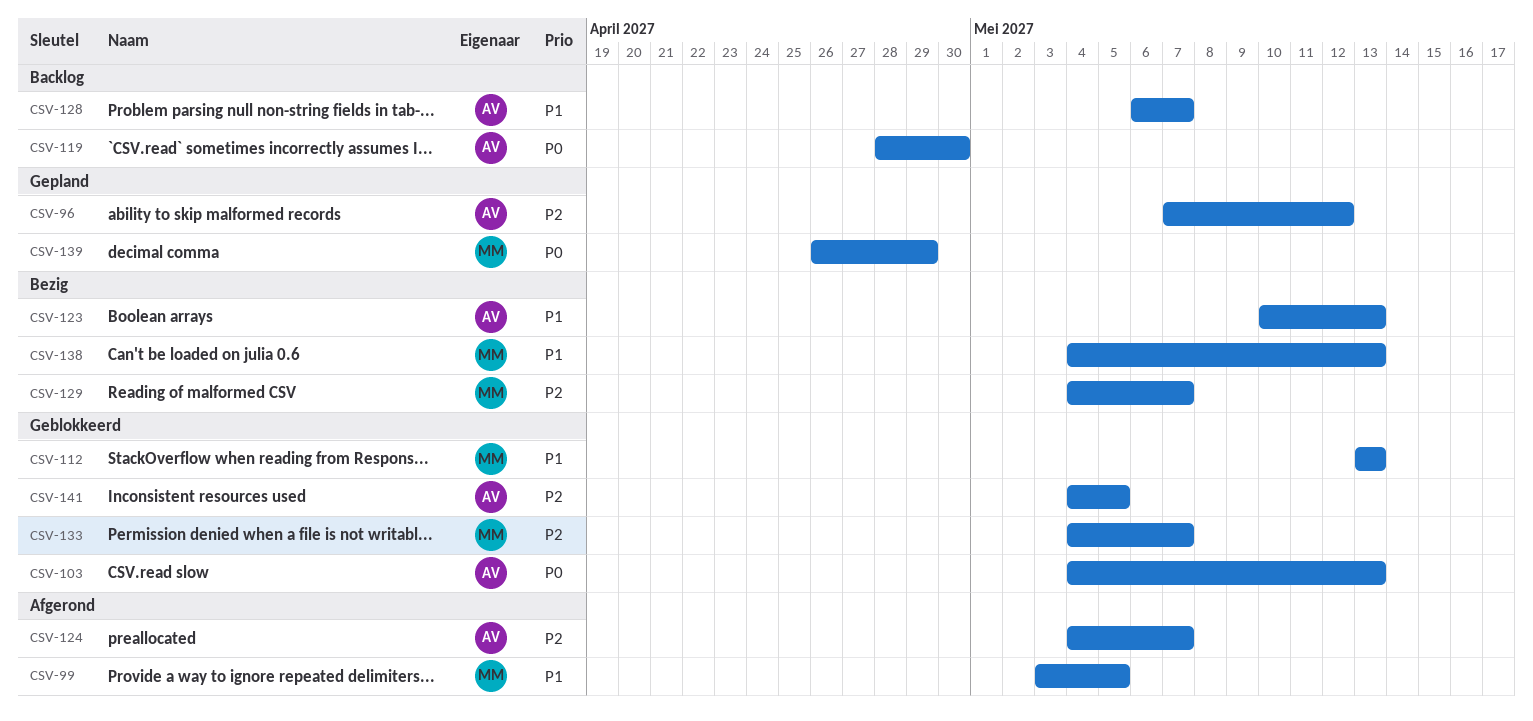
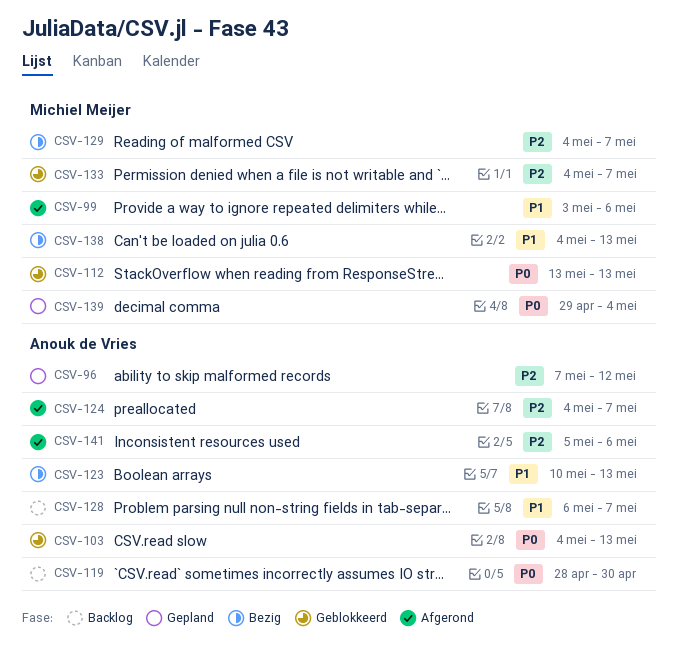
CSV-99, due: May 5 -> May 6
CSV-112, priority: P1 -> P0
CSV-139, start: Apr 26 -> Apr 29
CSV-139, due: Apr 29 -> May 4
CSV-141, status: Geblokkeerd -> Afgerond
CSV-141, start: May 4 -> May 5
CSV-141, due: May 5 -> May 6

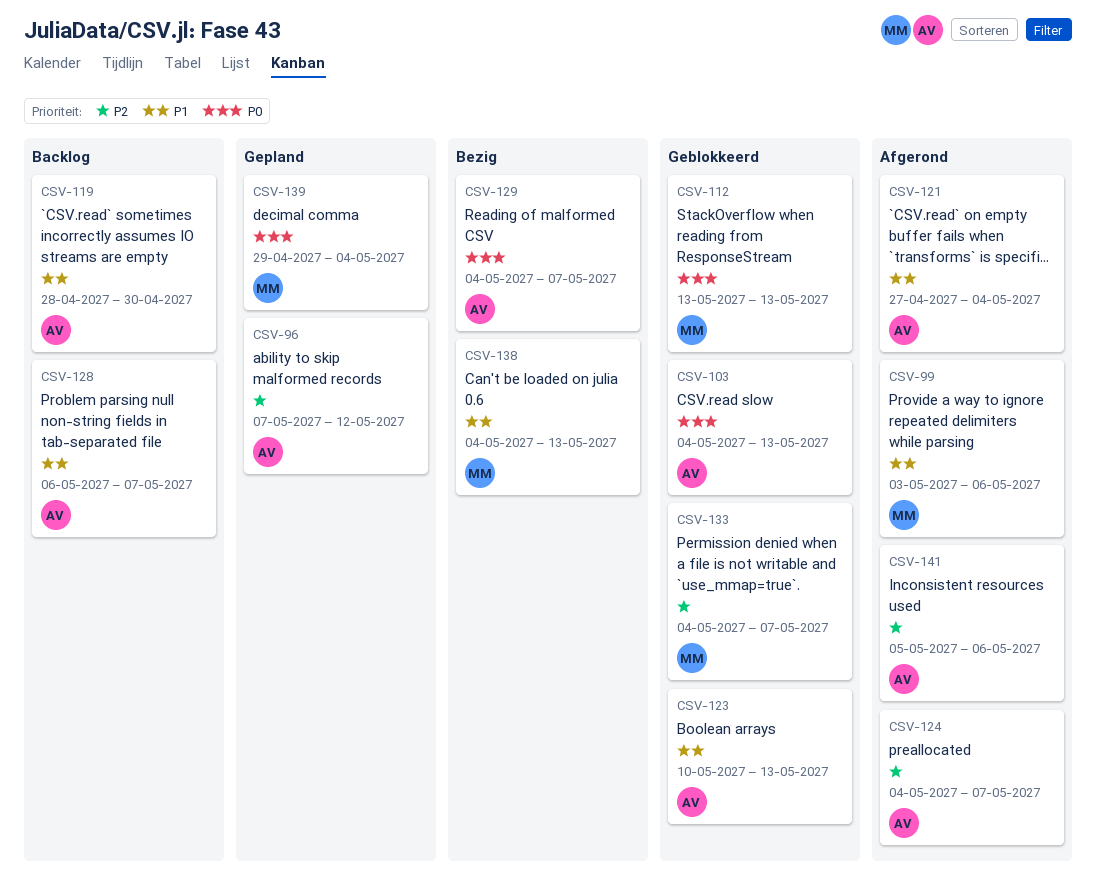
CSV-119, priority: P0 -> P1
CSV-121: none -> present
CSV-123, status: Bezig -> Geblokkeerd
CSV-129, owner: Michiel Meijer -> Anouk de Vries
CSV-129, priority: P2 -> P0

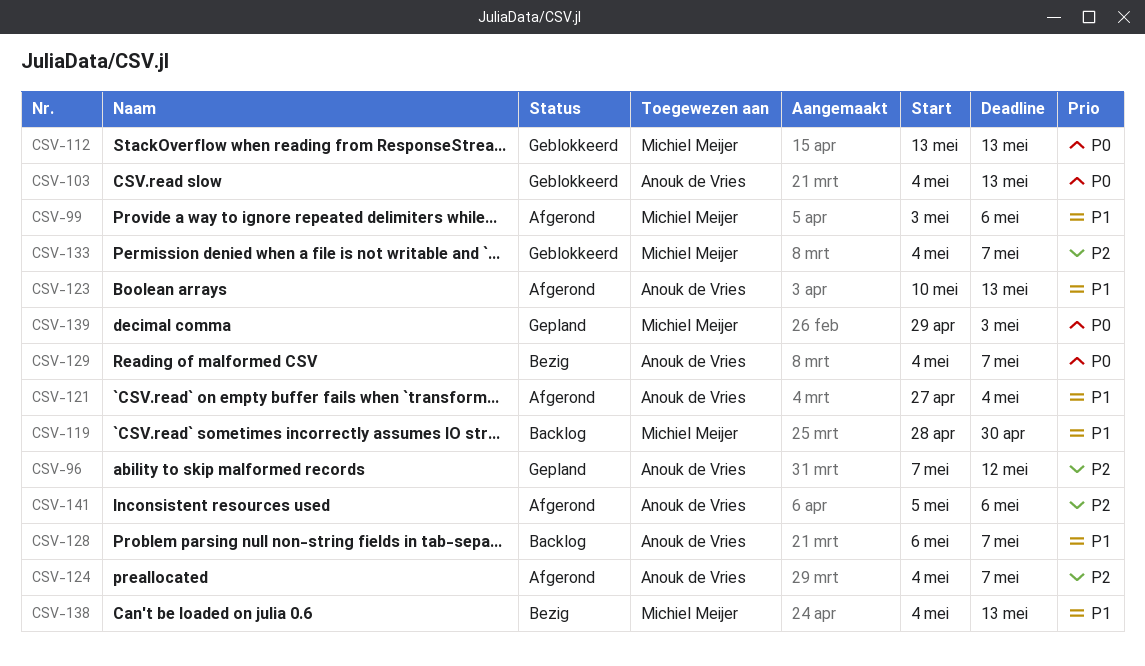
CSV-119, owner: Anouk de Vries -> Michiel Meijer
CSV-123, status: Geblokkeerd -> Afgerond
CSV-139, due: May 4 -> May 3

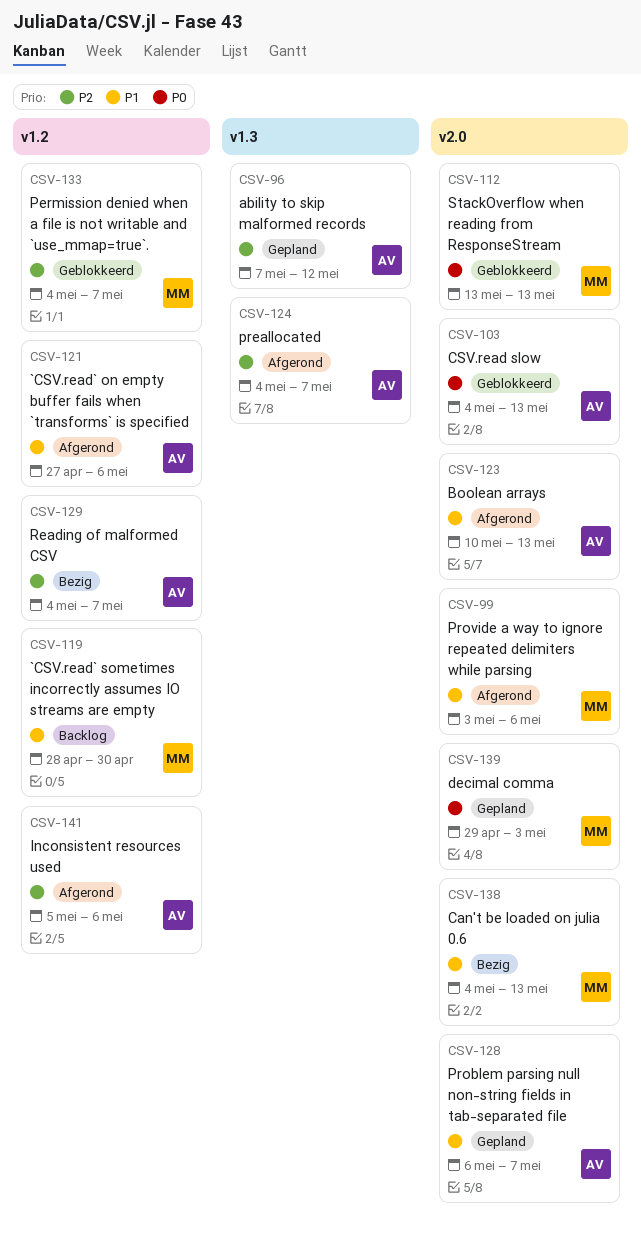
CSV-121, due: May 4 -> May 6
CSV-128, status: Backlog -> Gepland
CSV-129, priority: P0 -> P2

